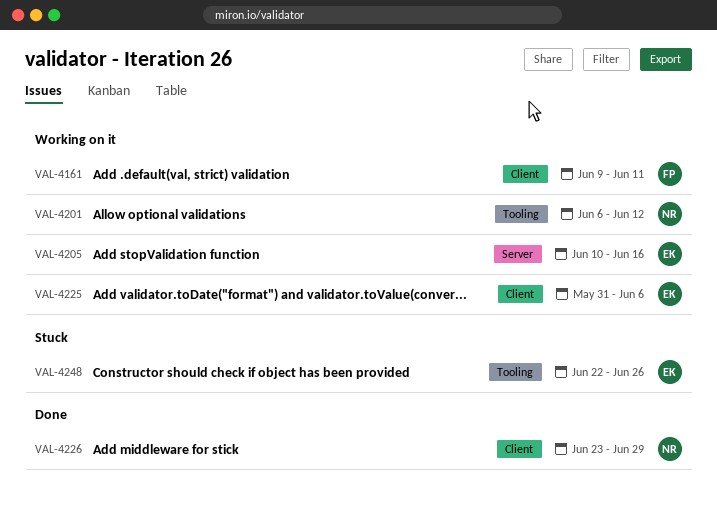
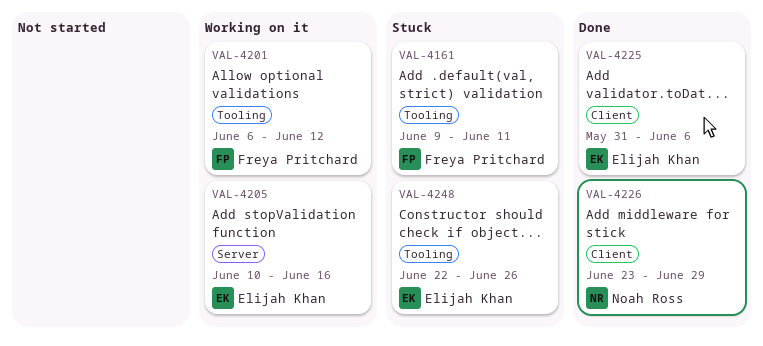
VAL-4161, status: Working on it -> Stuck
VAL-4161, label: Client -> Tooling
VAL-4201, owner: Noah Ross -> Freya Pritchard
VAL-4225, status: Working on it -> Done

